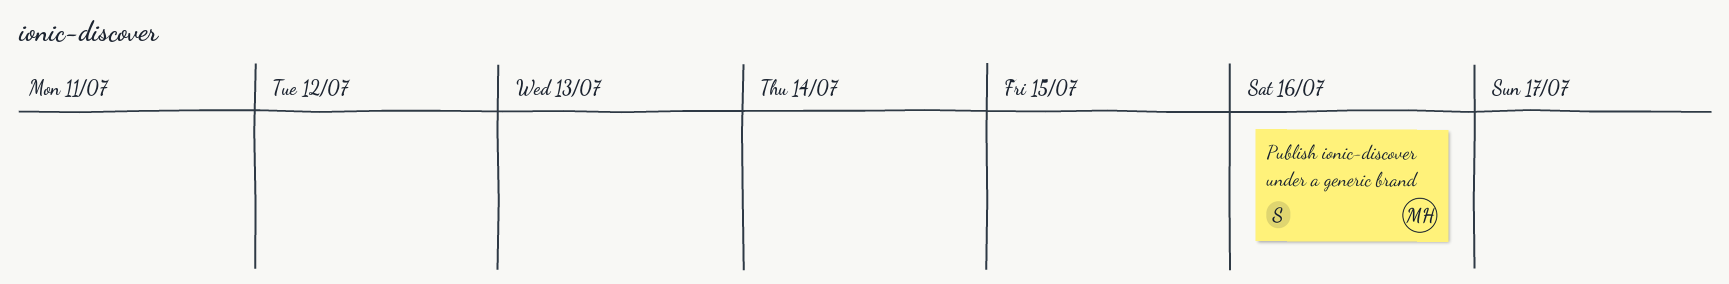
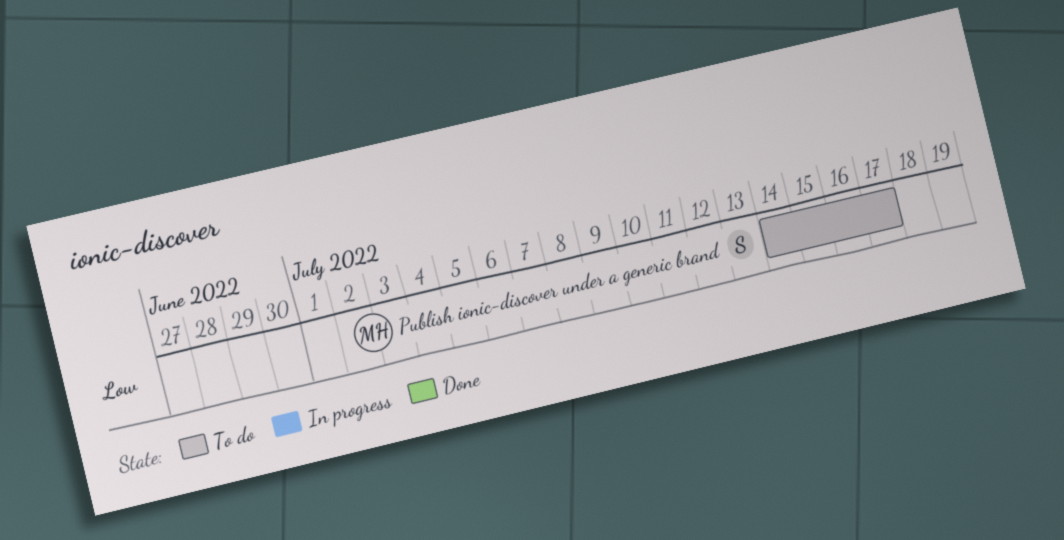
Publish ionic-discover under a generic brand, due: Jul 16 -> Jul 17

